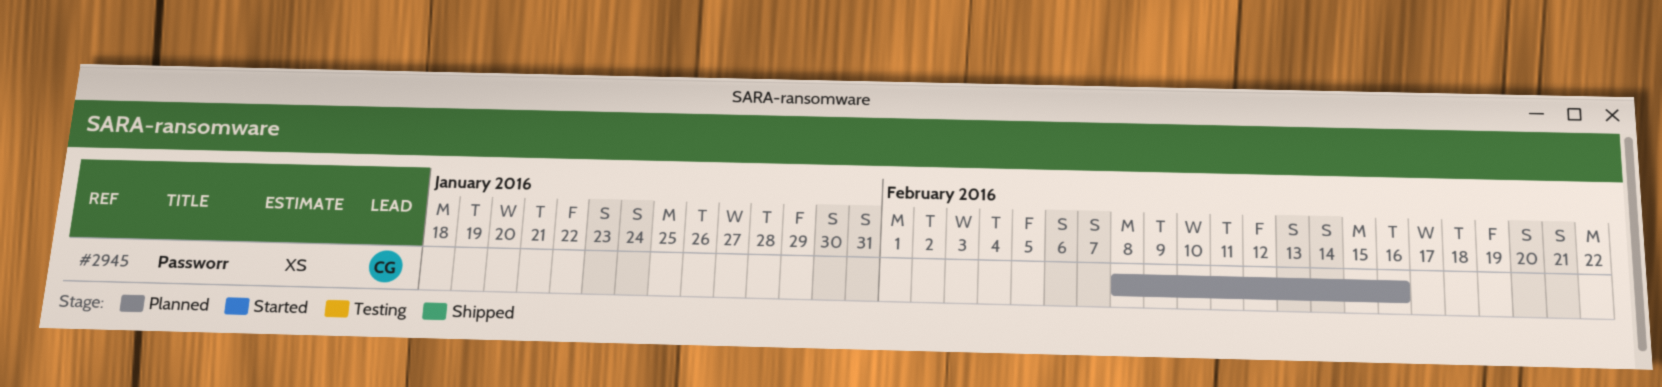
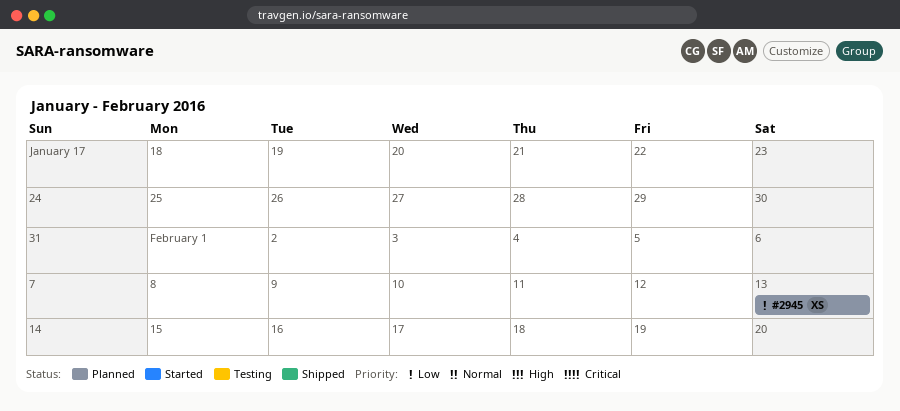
#2945, start: Feb 8 -> Feb 13
#2945, due: Feb 16 -> Feb 13

